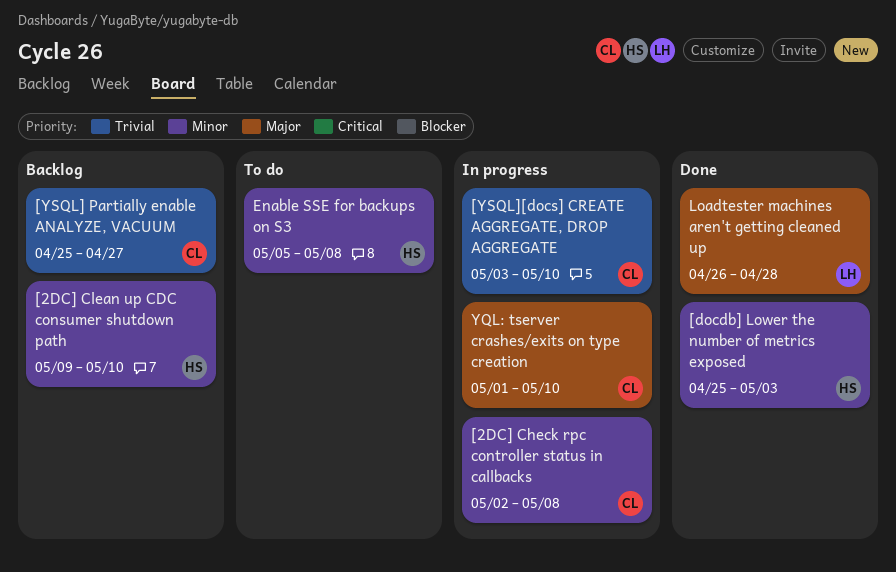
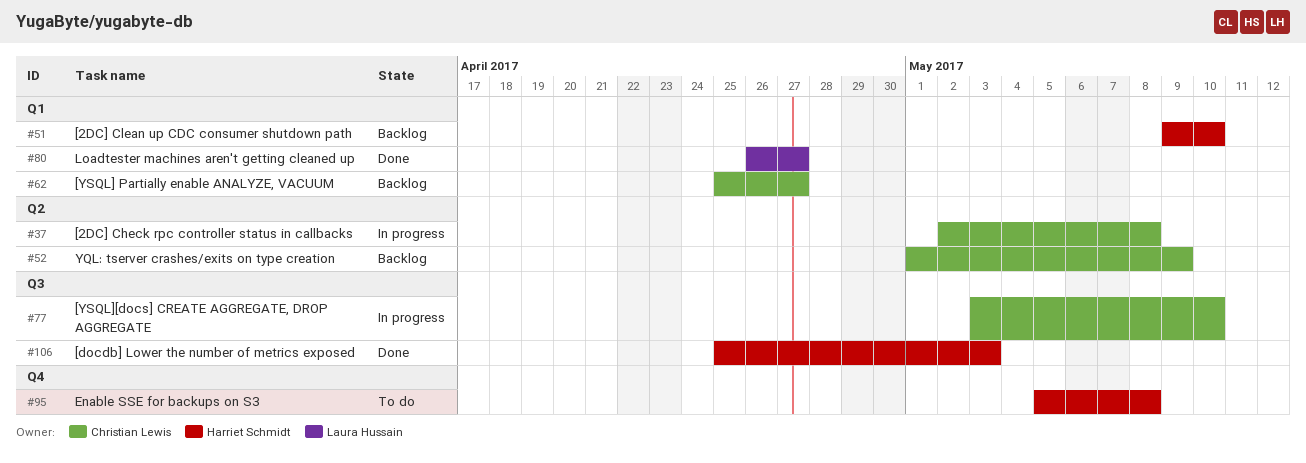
Loadtester machines aren't getting cleaned up, due: Apr 28 -> Apr 27
YQL: tserver crashes/exits on type creation, status: In progress -> Backlog
YQL: tserver crashes/exits on type creation, due: May 10 -> May 9

